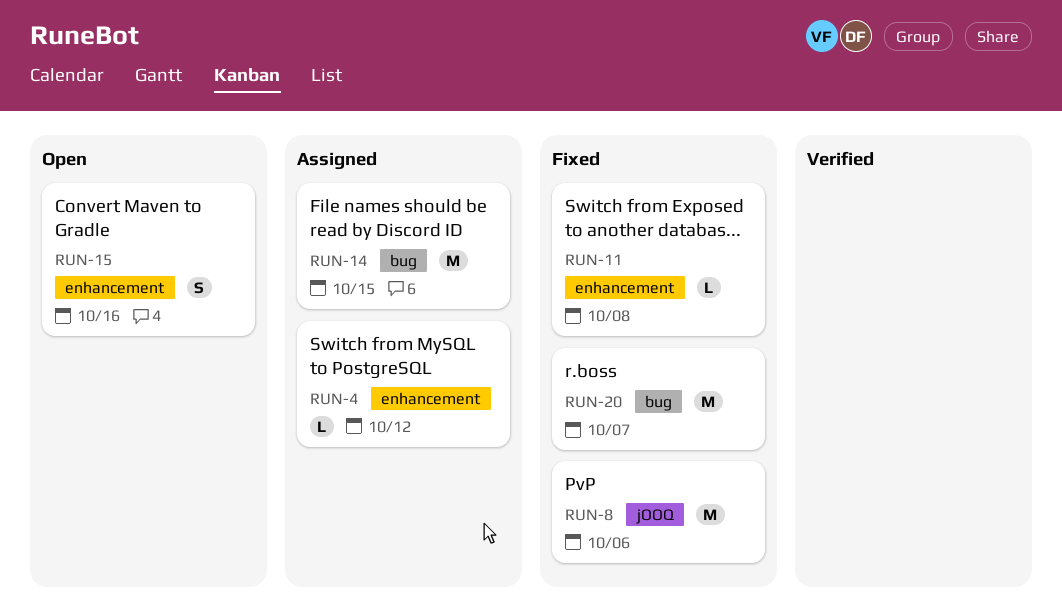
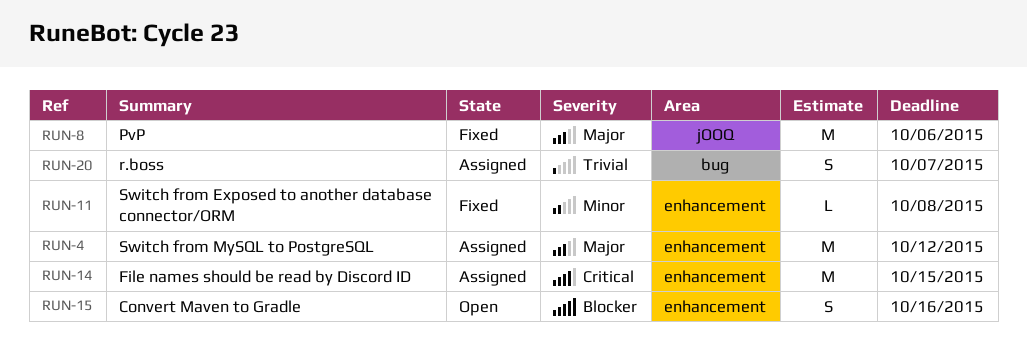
RUN-4, estimate: L -> M
RUN-14, label: bug -> enhancement
RUN-20, status: Fixed -> Assigned
RUN-20, estimate: M -> S

